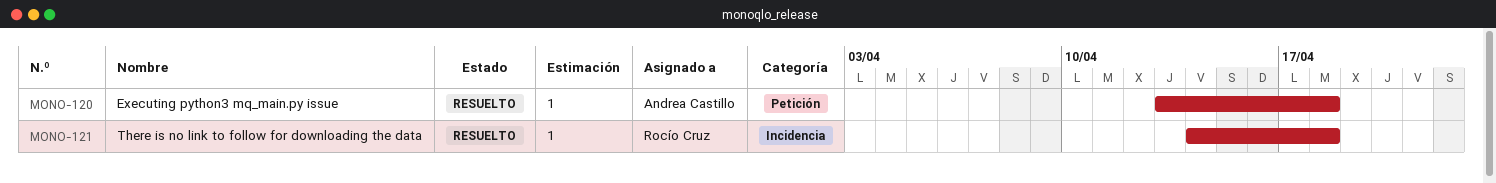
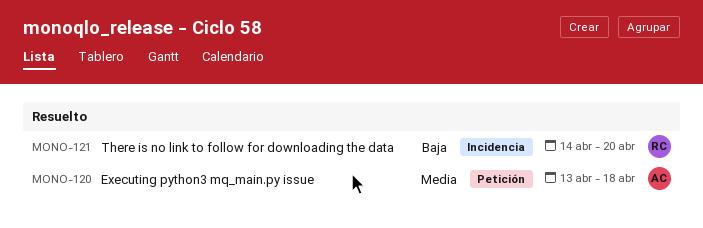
MONO-121, due: Apr 18 -> Apr 20

